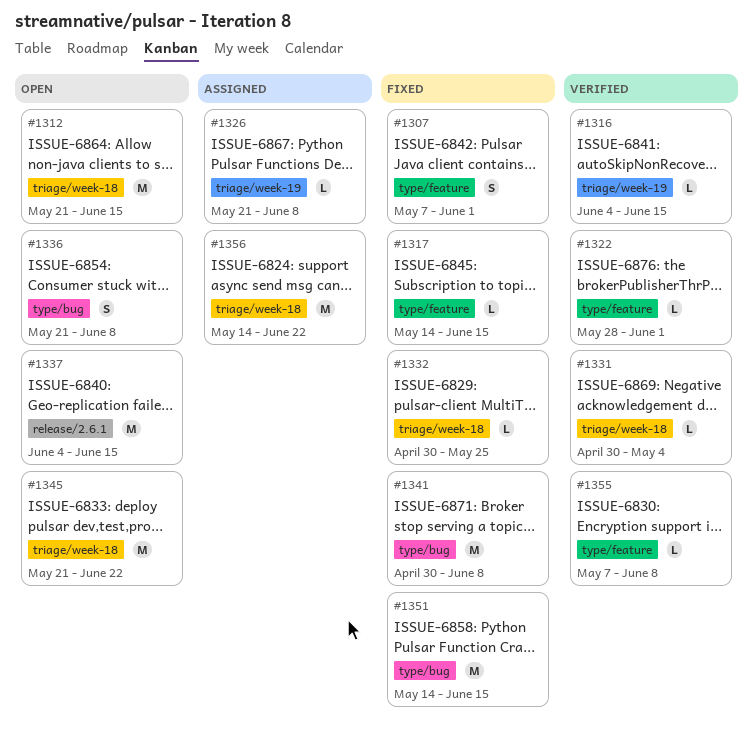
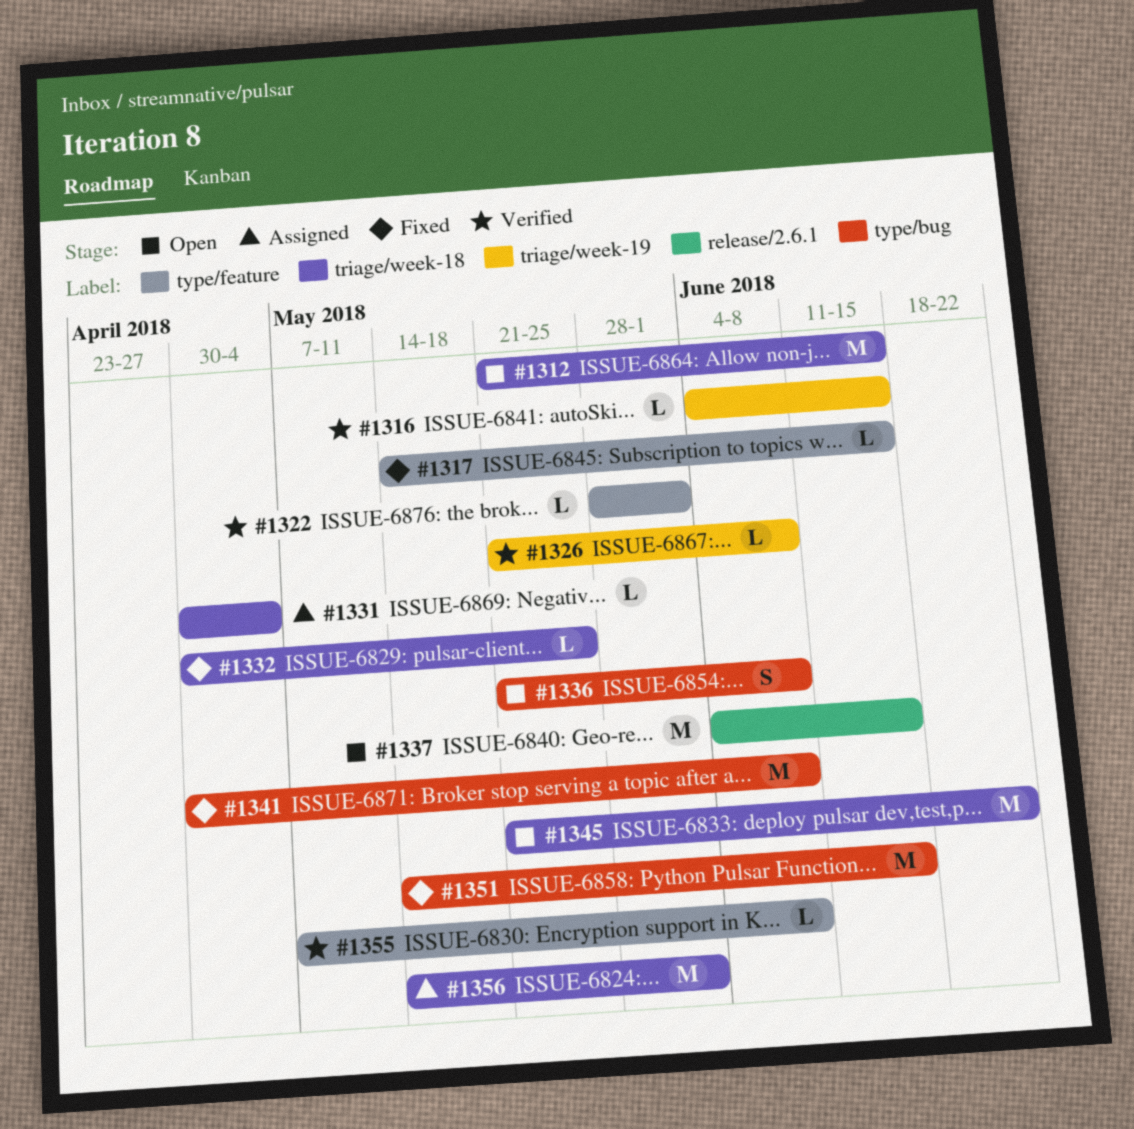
#1307: present -> none
#1326, status: Assigned -> Verified
#1331, status: Verified -> Assigned
#1356, due: Jun 22 -> Jun 1

